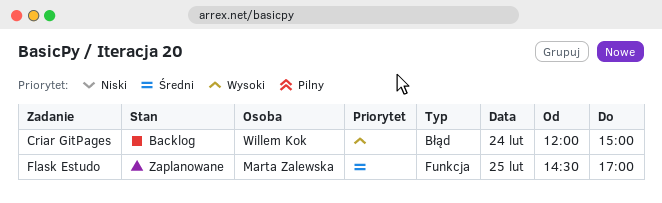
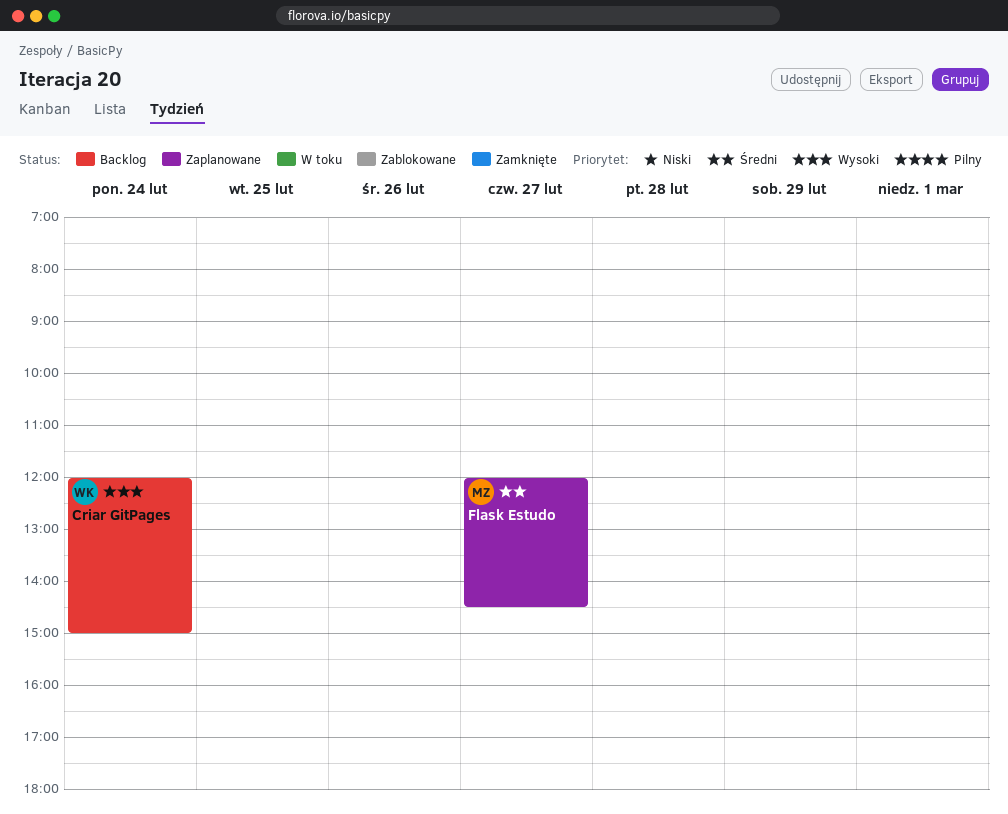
Flask Estudo, day: Feb 25 -> Feb 27
Flask Estudo, begins: 14:30 -> 12:00
Flask Estudo, ends: 17:00 -> 14:30

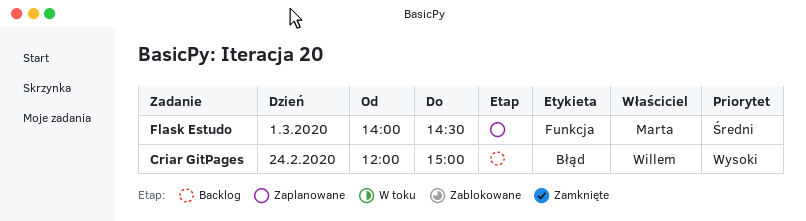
Flask Estudo, day: Feb 27 -> Mar 1
Flask Estudo, begins: 12:00 -> 14:00

